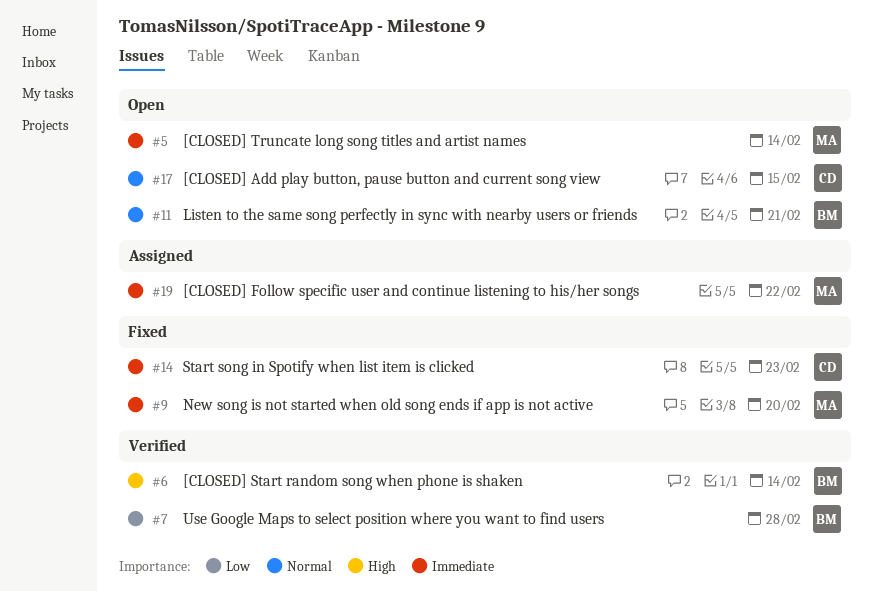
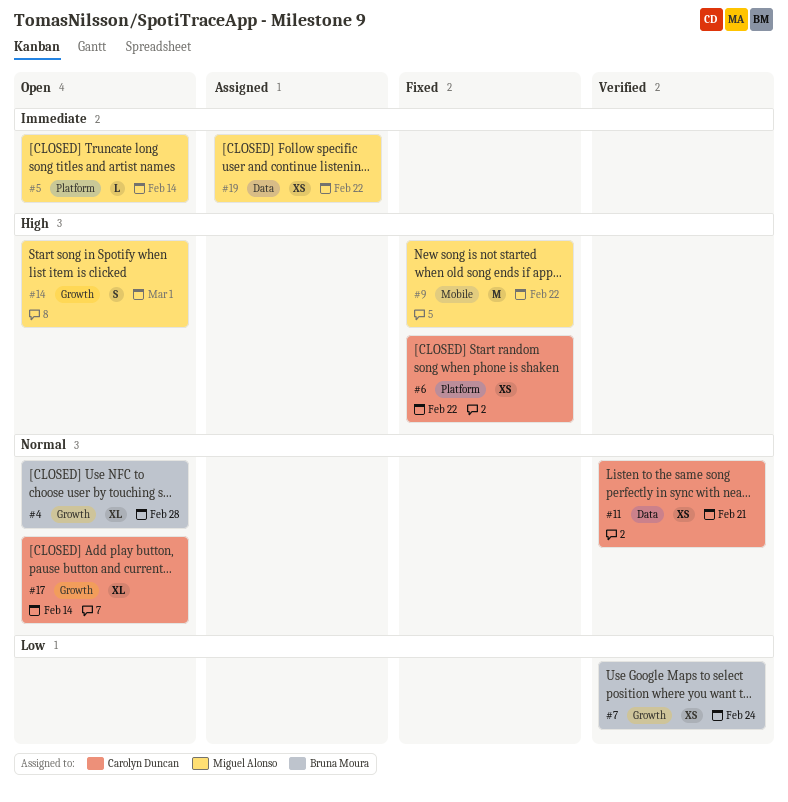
#4: none -> present
#6, status: Verified -> Fixed
#6, owner: Bruna Moura -> Carolyn Duncan
#6, due: Feb 14 -> Feb 22
#7, due: Feb 28 -> Feb 24
#9, priority: Immediate -> High
#9, due: Feb 20 -> Feb 22
#11, status: Open -> Verified
#11, owner: Bruna Moura -> Carolyn Duncan
#14, status: Fixed -> Open
#14, owner: Carolyn Duncan -> Miguel Alonso
#14, priority: Immediate -> High
#14, due: Feb 23 -> Mar 1
#17, due: Feb 15 -> Feb 14

